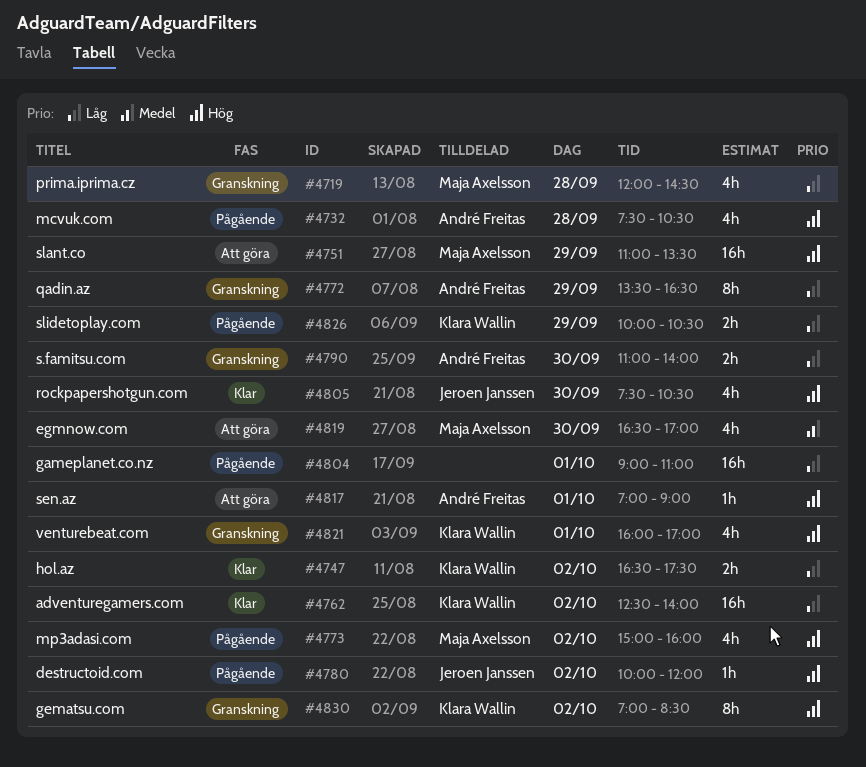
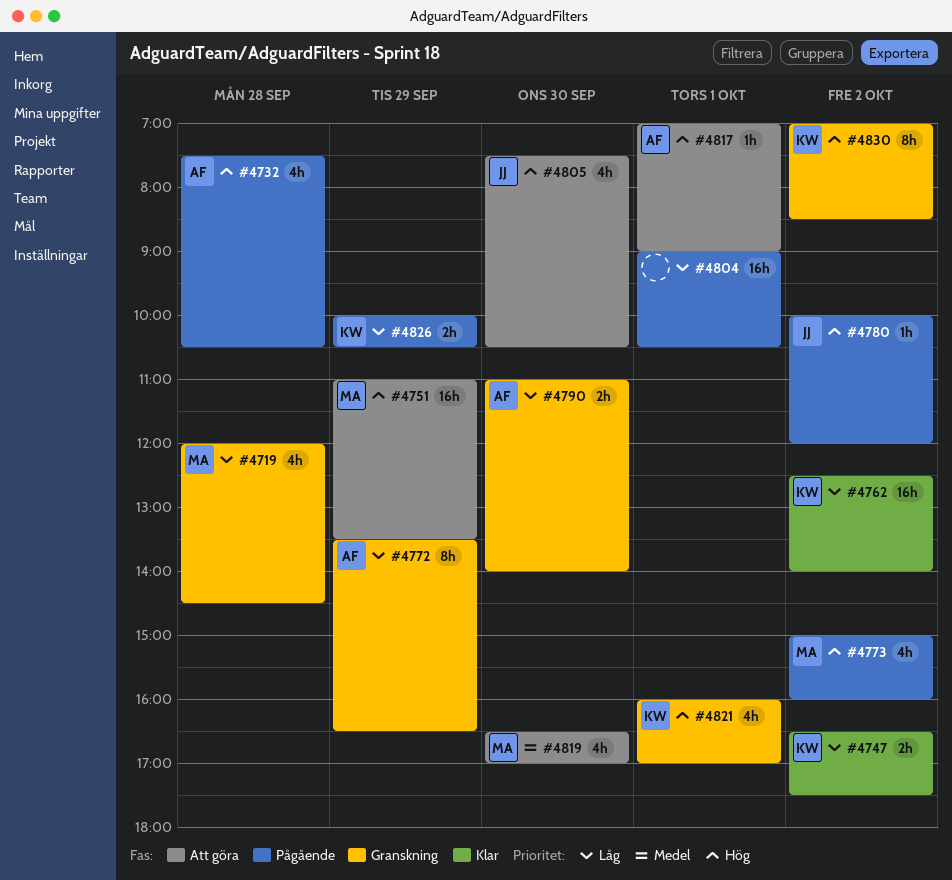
#4804, ends: 11:00 -> 10:30
#4805, status: Klar -> Att göra

